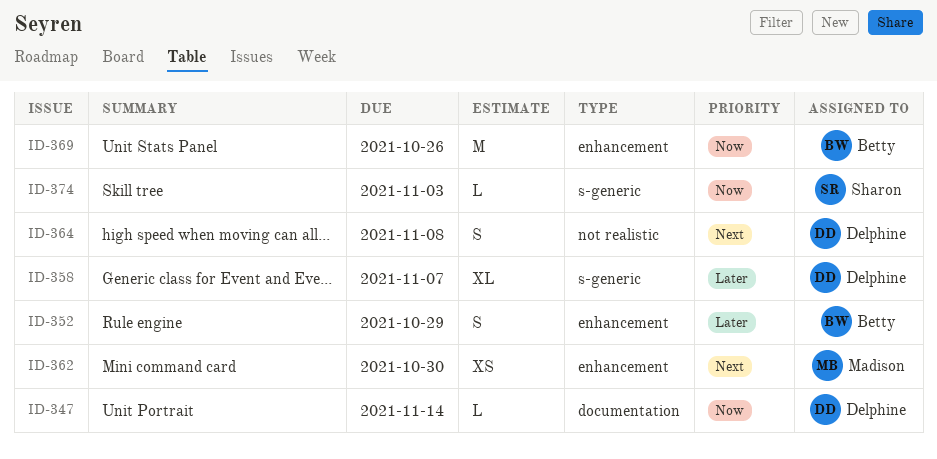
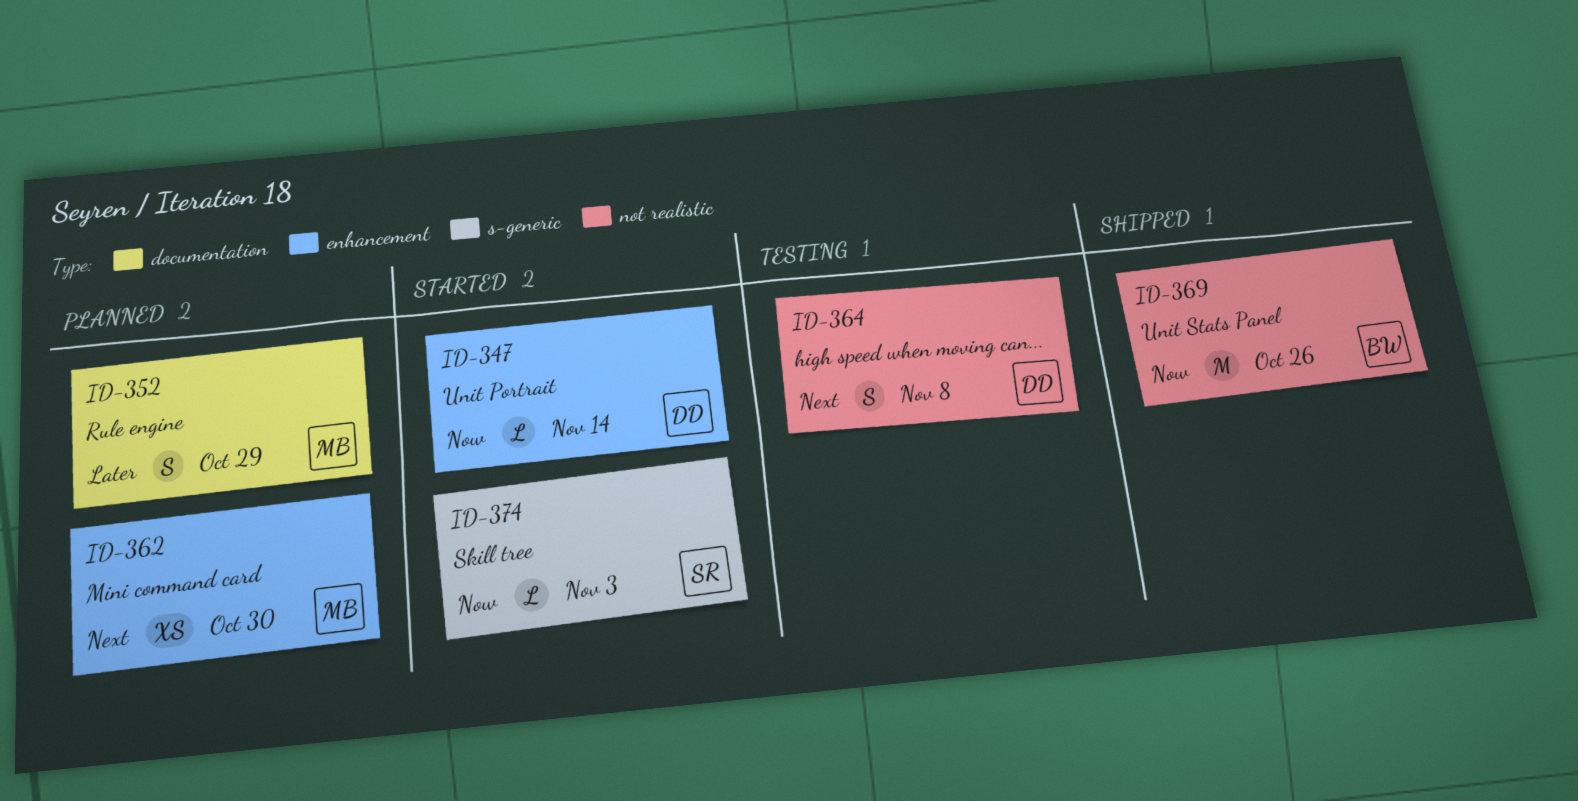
ID-347, label: documentation -> enhancement
ID-352, owner: Betty -> Madison
ID-352, label: enhancement -> documentation
ID-358: present -> none
ID-369, label: enhancement -> not realistic

